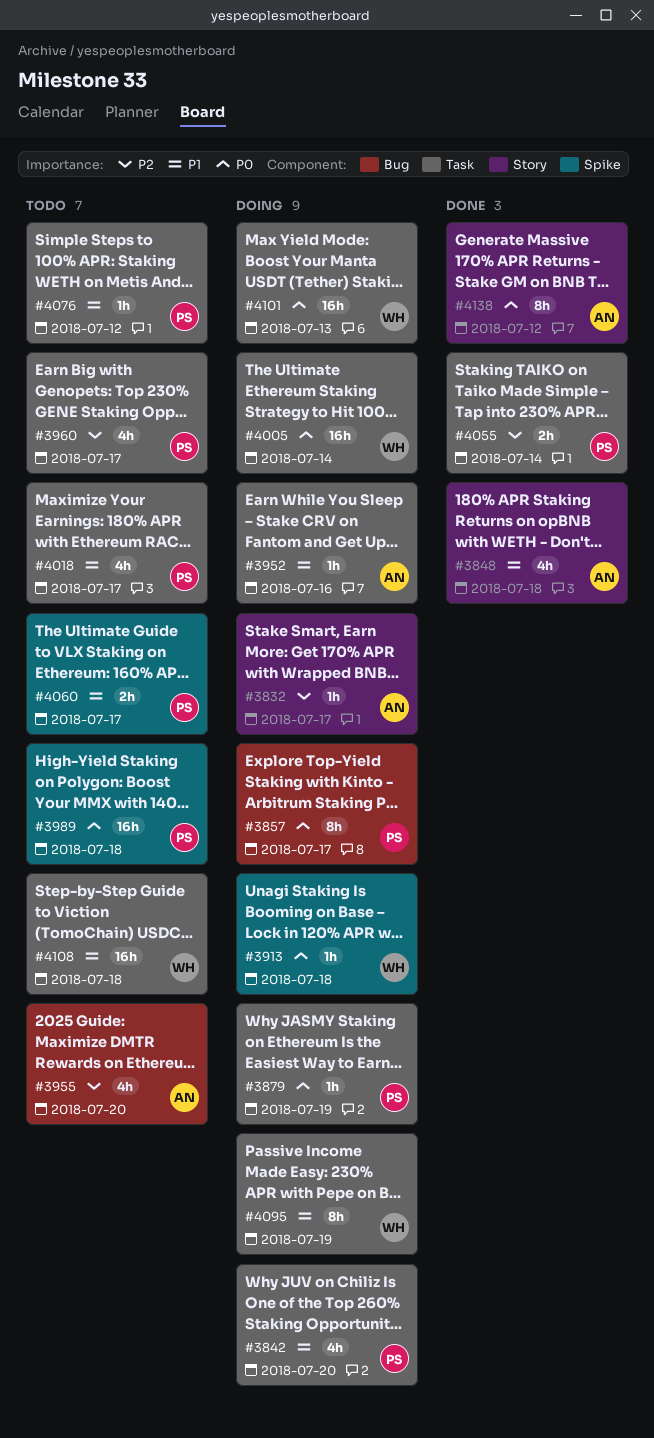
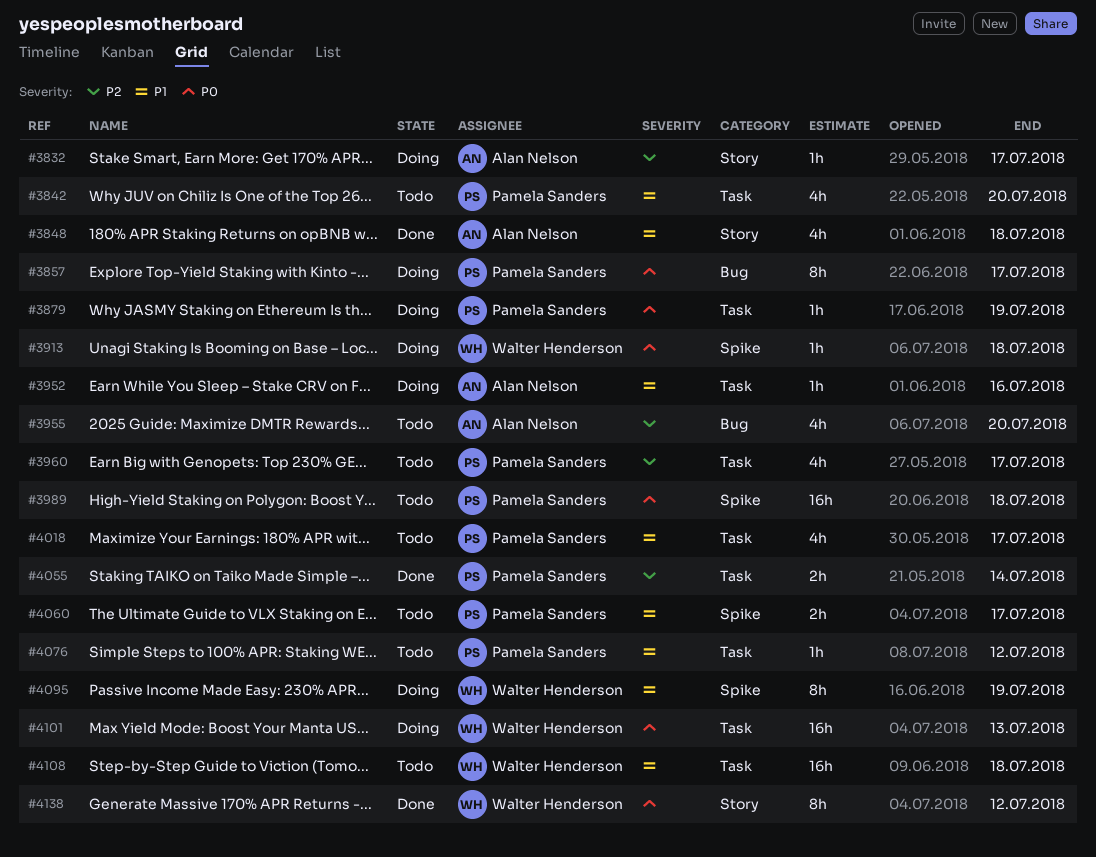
#3842, status: Doing -> Todo
#4005: present -> none
#4095, label: Task -> Spike
#4138, owner: Alan Nelson -> Walter Henderson

